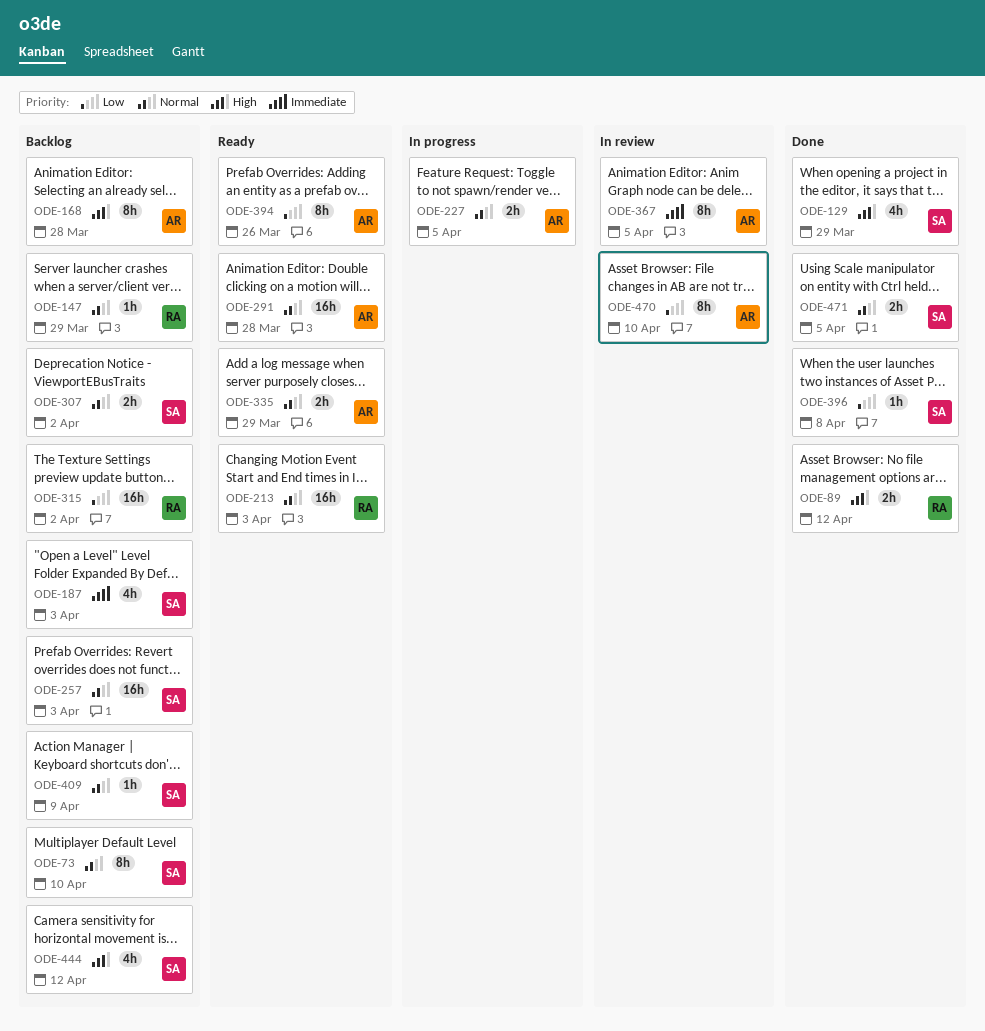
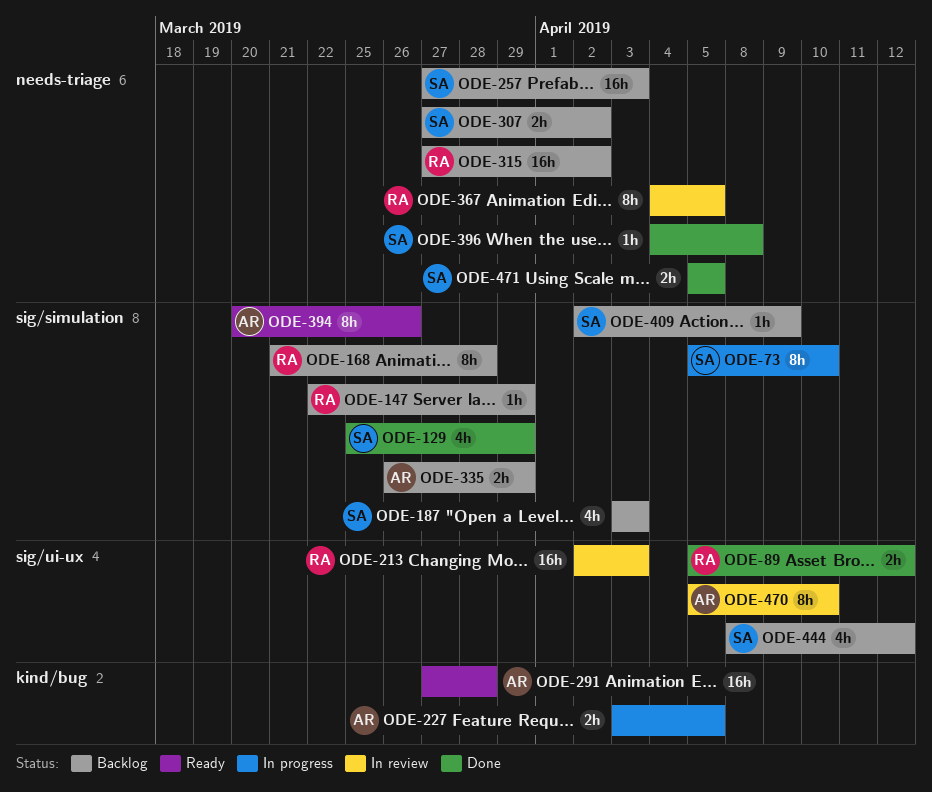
ODE-73, status: Backlog -> In progress
ODE-168, owner: AR -> RA
ODE-213, status: Ready -> In review
ODE-335, status: Ready -> Backlog
ODE-367, owner: AR -> RA

